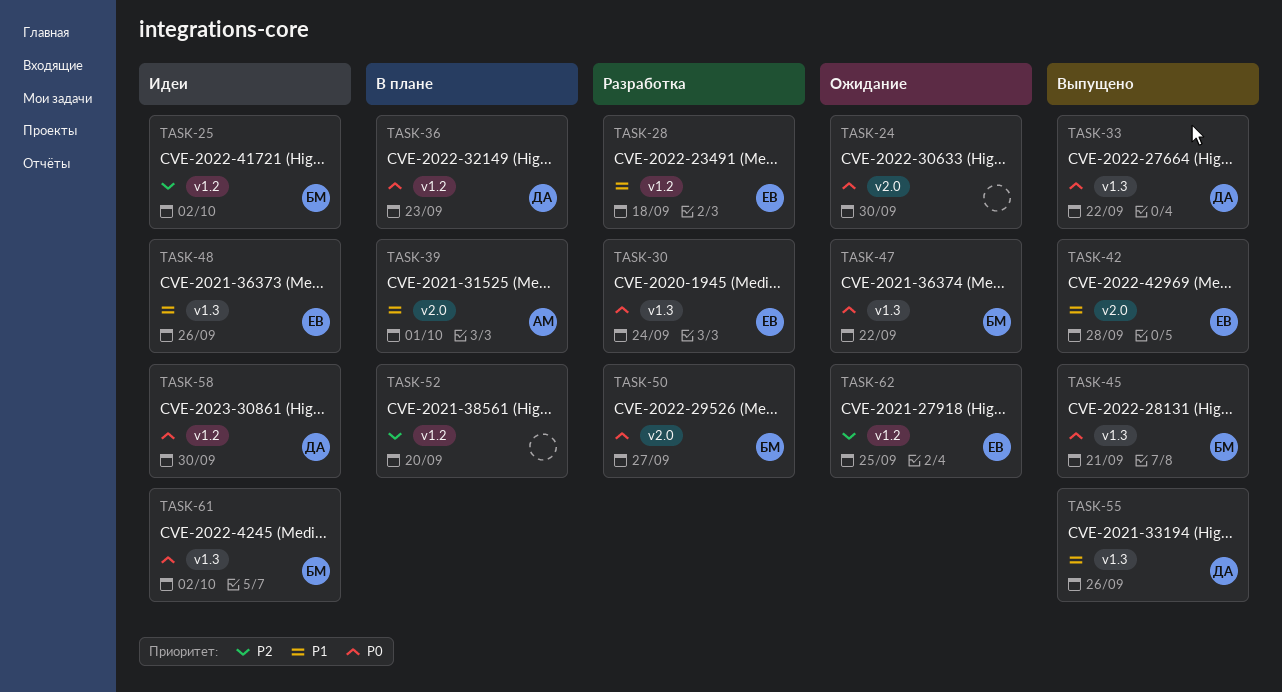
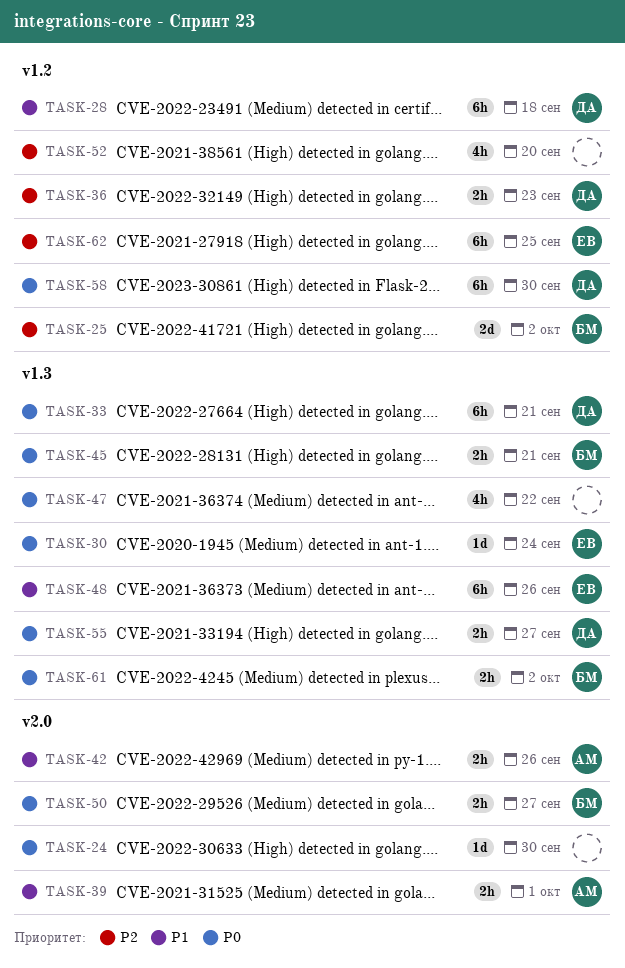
TASK-28, owner: ЕВ -> ДА
TASK-33, due: Sep 22 -> Sep 21
TASK-36, priority: P0 -> P2
TASK-42, owner: ЕВ -> АМ
TASK-42, due: Sep 28 -> Sep 26
TASK-47, owner: БМ -> none
TASK-55, priority: P1 -> P0
TASK-55, due: Sep 26 -> Sep 27

